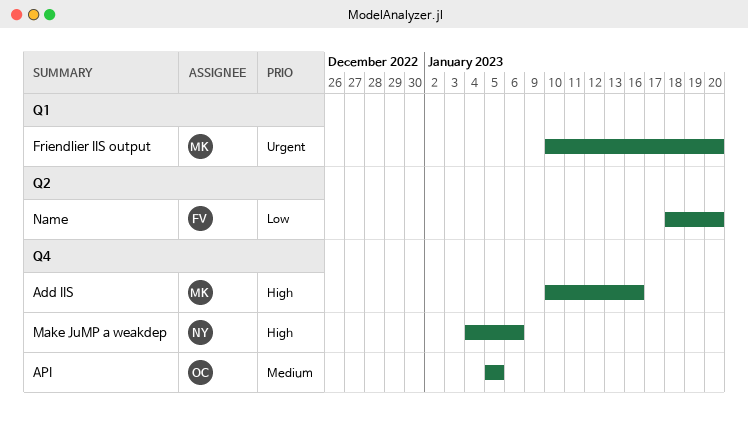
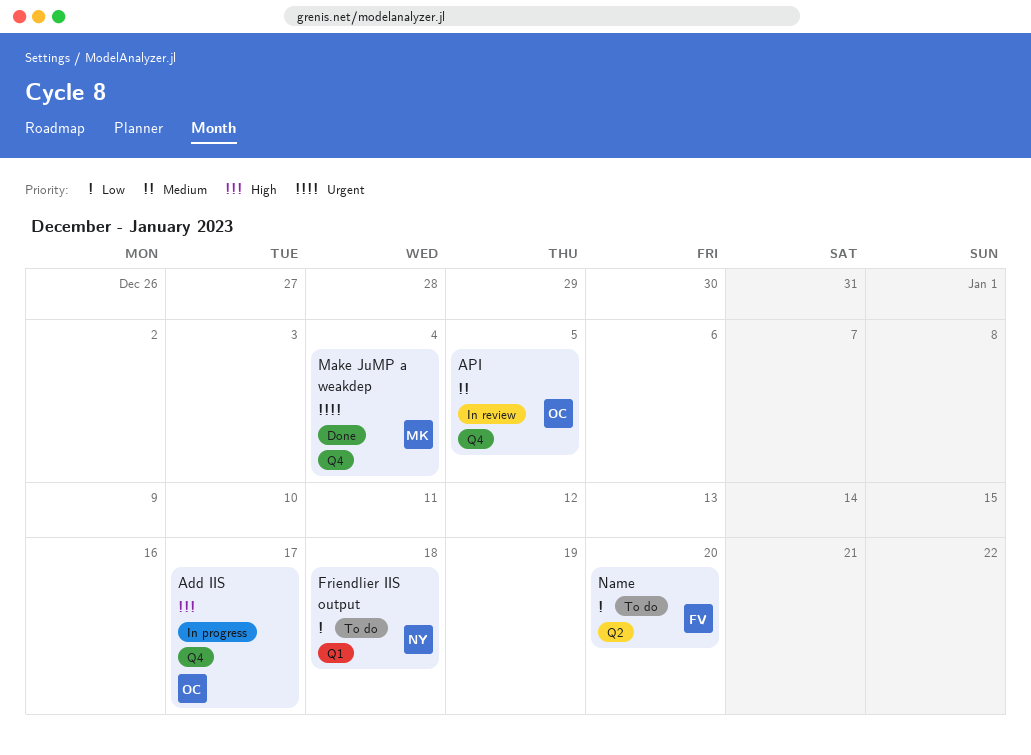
Add IIS, owner: MK -> OC
Add IIS, due: Jan 16 -> Jan 17
Friendlier IIS output, owner: MK -> NY
Friendlier IIS output, priority: Urgent -> Low
Friendlier IIS output, due: Jan 20 -> Jan 18
Make JuMP a weakdep, owner: NY -> MK
Make JuMP a weakdep, priority: High -> Urgent
Make JuMP a weakdep, due: Jan 6 -> Jan 4

